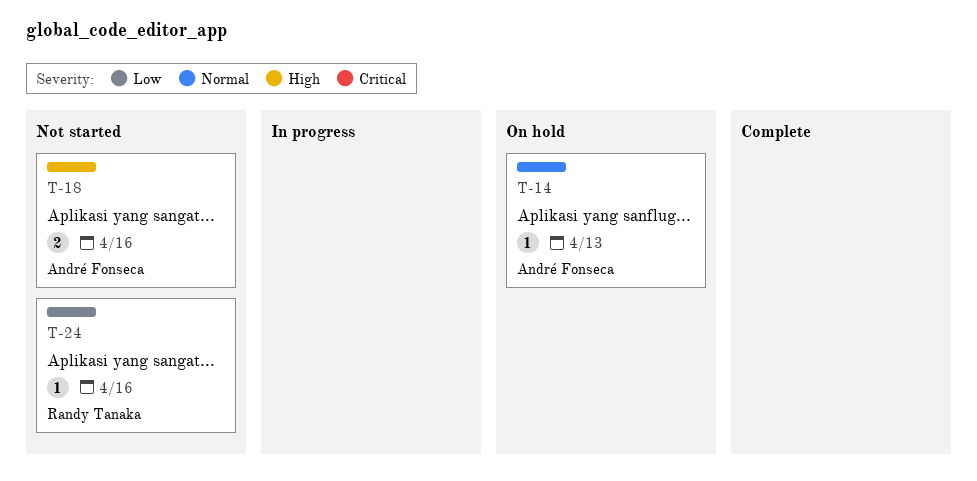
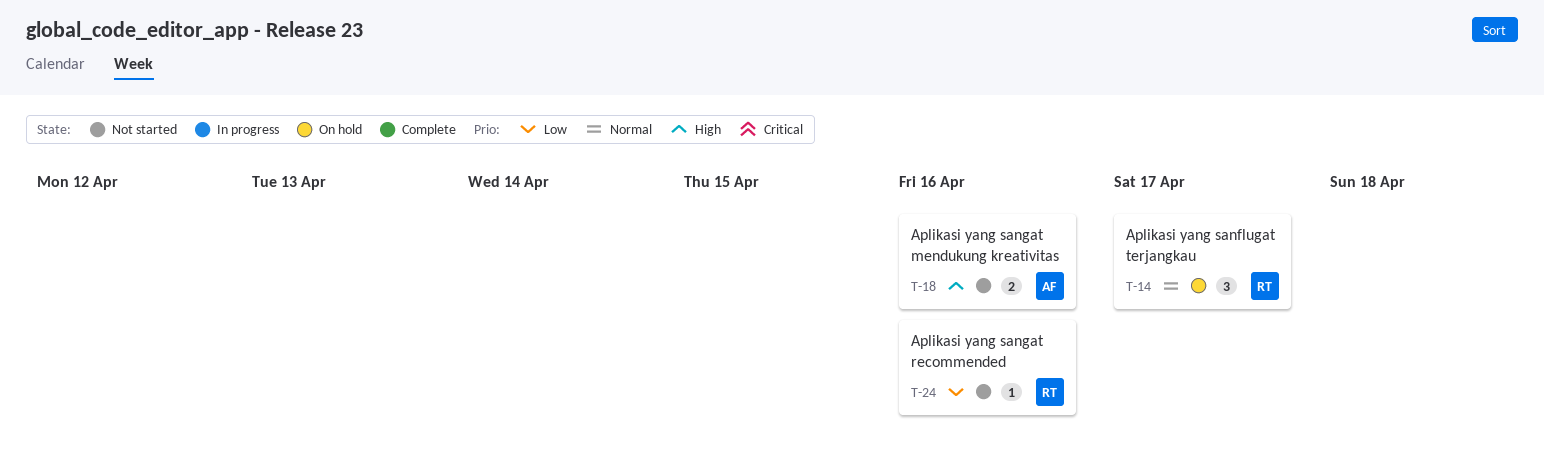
T-14, owner: André Fonseca -> Randy Tanaka
T-14, estimate: 1 -> 3
T-14, due: Apr 13 -> Apr 17

